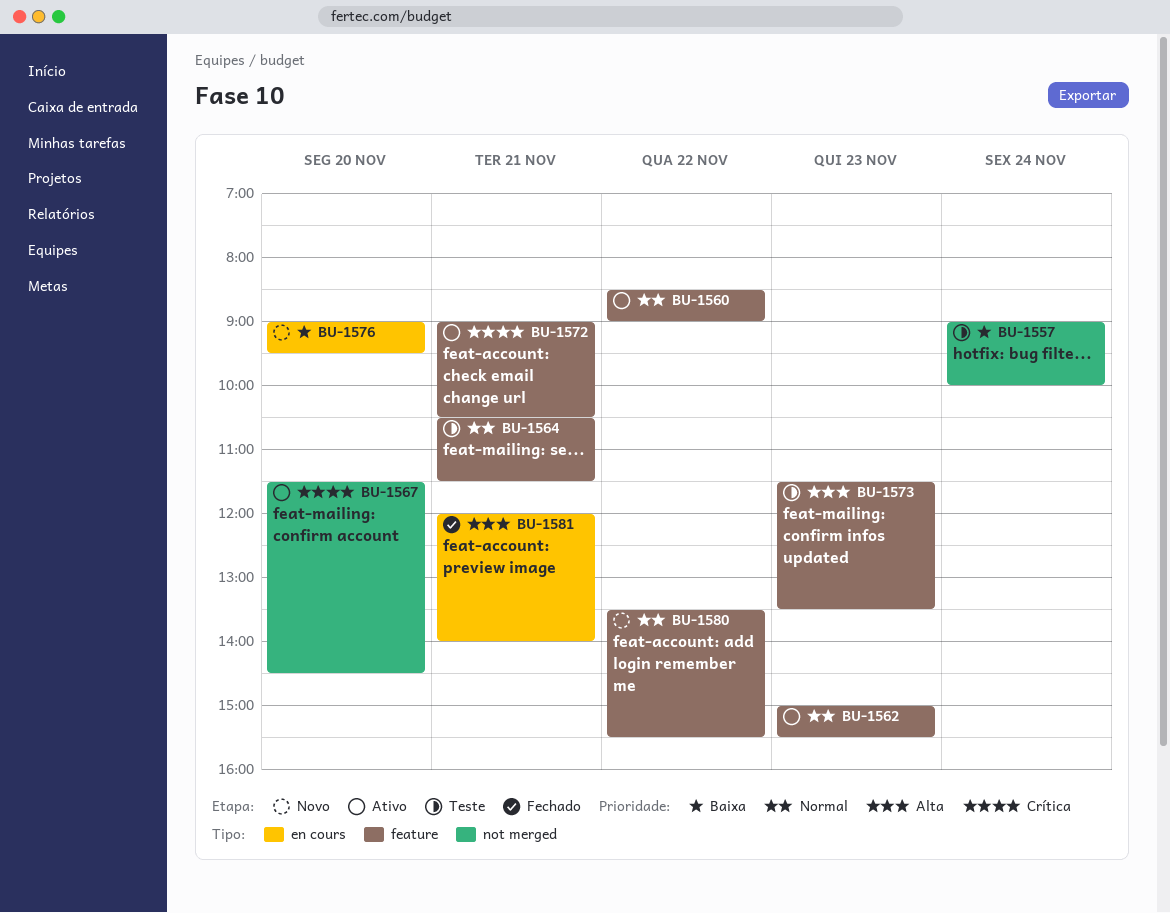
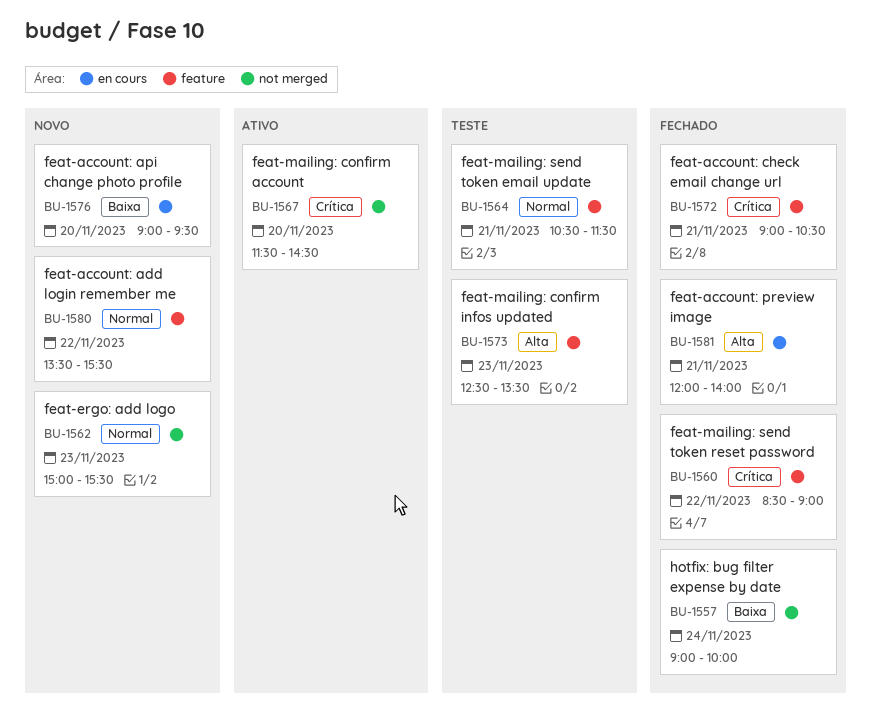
BU-1557, status: Teste -> Fechado
BU-1560, status: Ativo -> Fechado
BU-1560, priority: Normal -> Crítica
BU-1562, status: Ativo -> Novo
BU-1562, label: feature -> not merged
BU-1572, status: Ativo -> Fechado
BU-1573, begins: 11:30 -> 12:30

